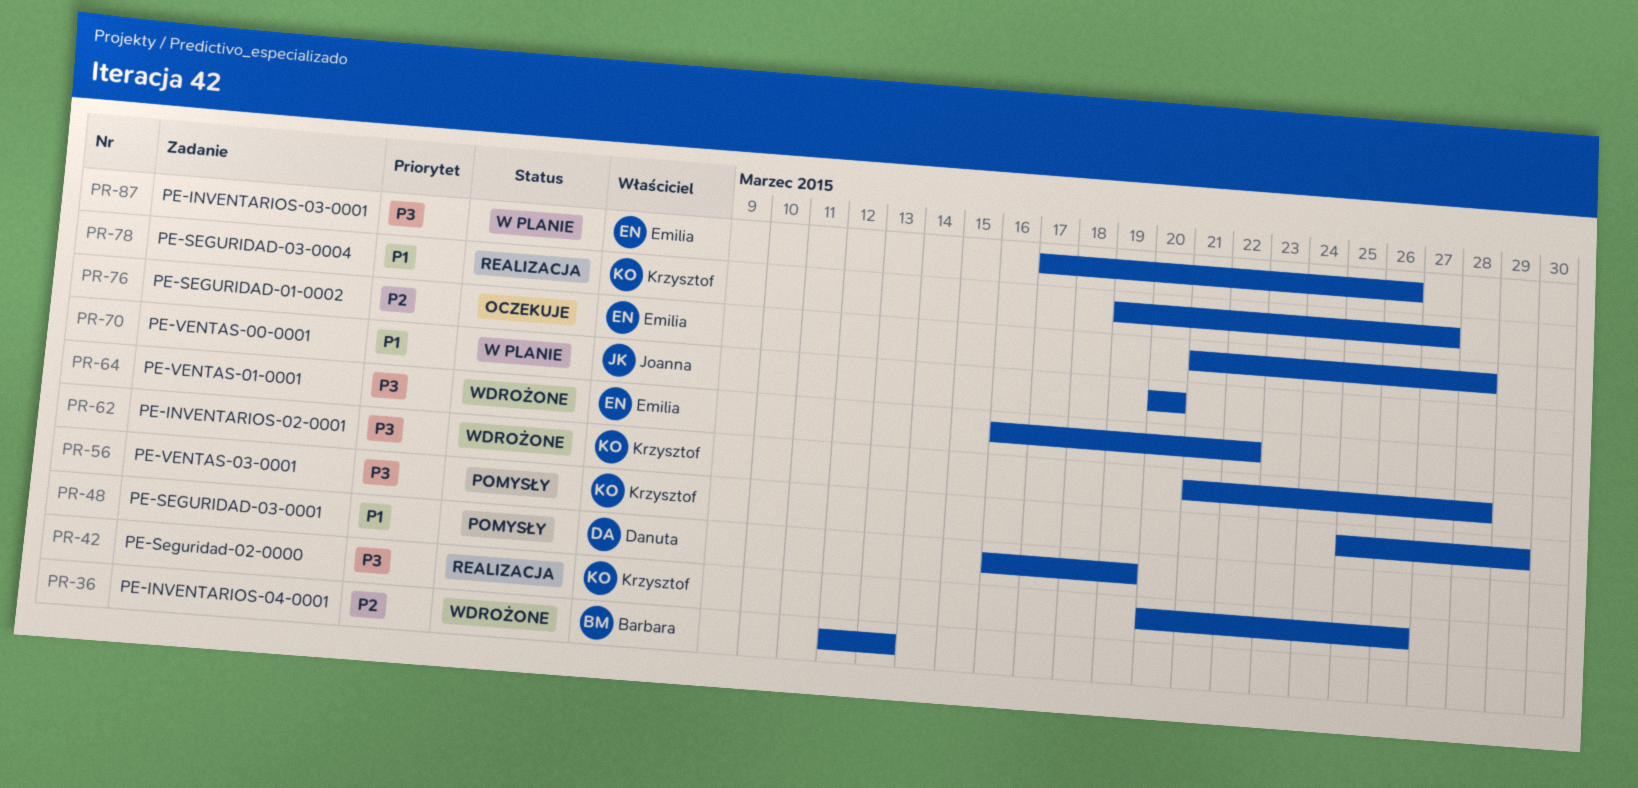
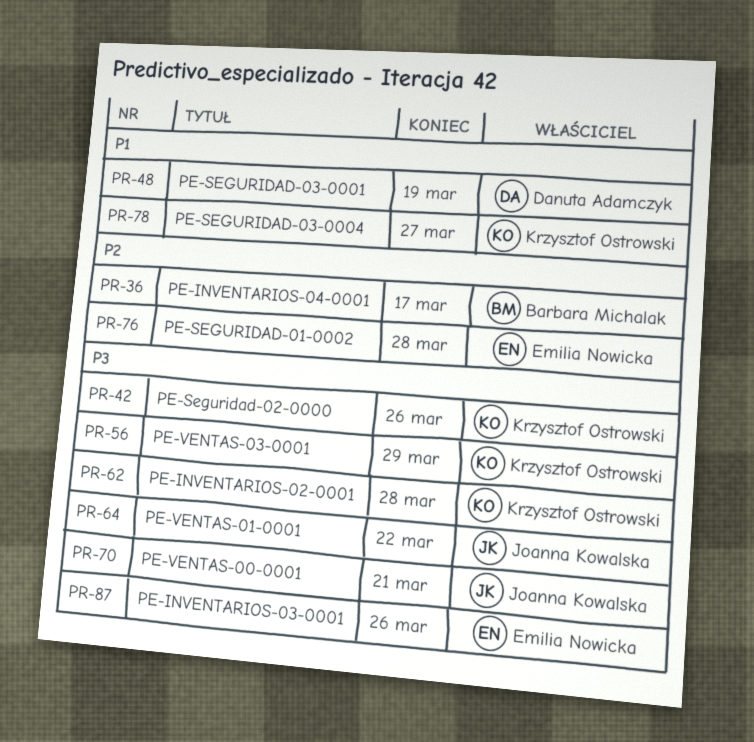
PR-36, due: Mar 13 -> Mar 17
PR-64, owner: Emilia Nowicka -> Joanna Kowalska
PR-70, priority: P1 -> P3
PR-70, due: Mar 20 -> Mar 21

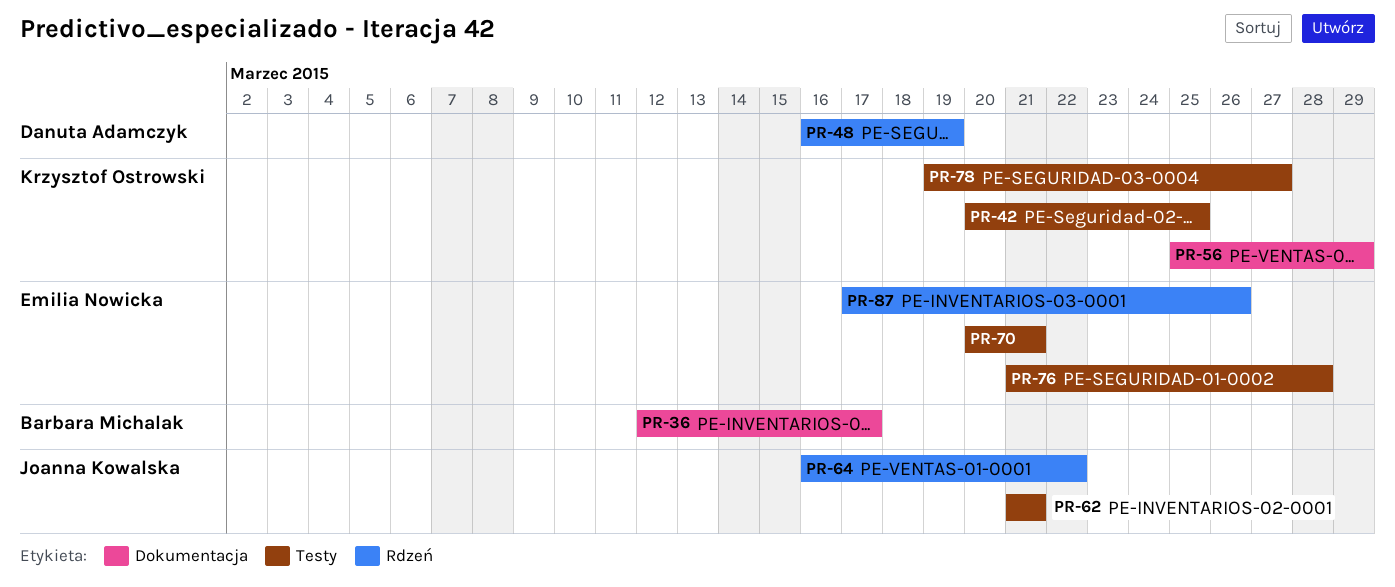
PR-42, due: Mar 26 -> Mar 25
PR-62, owner: Krzysztof Ostrowski -> Joanna Kowalska
PR-62, due: Mar 28 -> Mar 21
PR-70, owner: Joanna Kowalska -> Emilia Nowicka

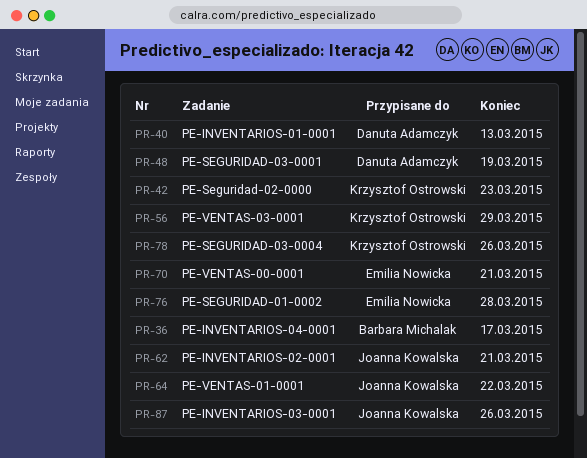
PR-40: none -> present
PR-42, due: Mar 25 -> Mar 23
PR-78, due: Mar 27 -> Mar 26
PR-87, owner: Emilia Nowicka -> Joanna Kowalska

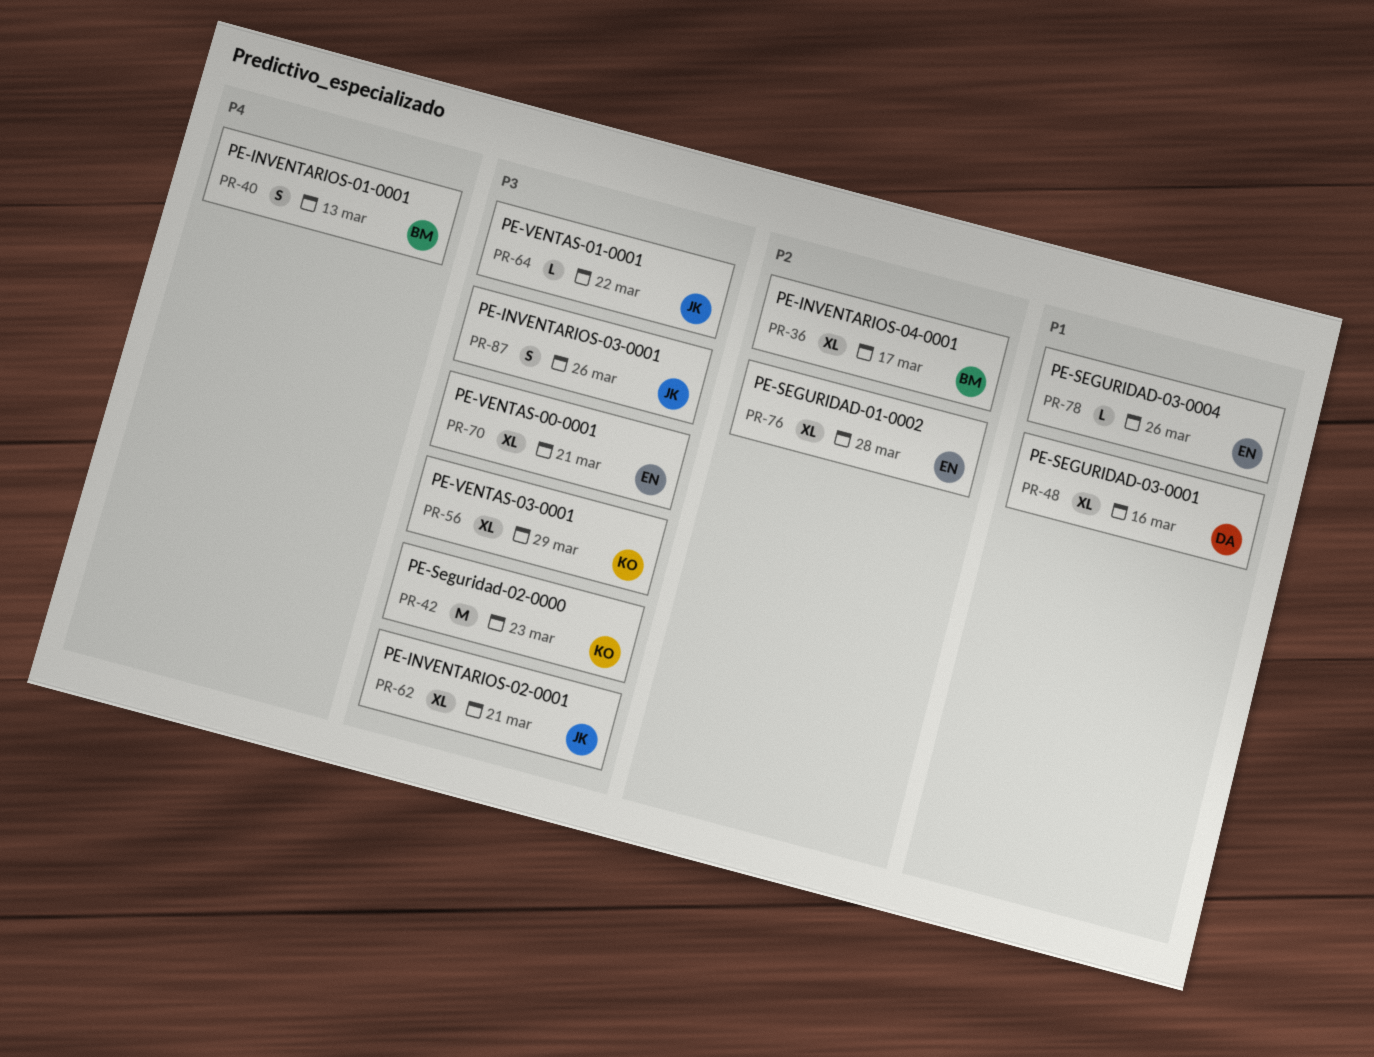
PR-40, owner: Danuta Adamczyk -> Barbara Michalak
PR-48, due: Mar 19 -> Mar 16
PR-78, owner: Krzysztof Ostrowski -> Emilia Nowicka

